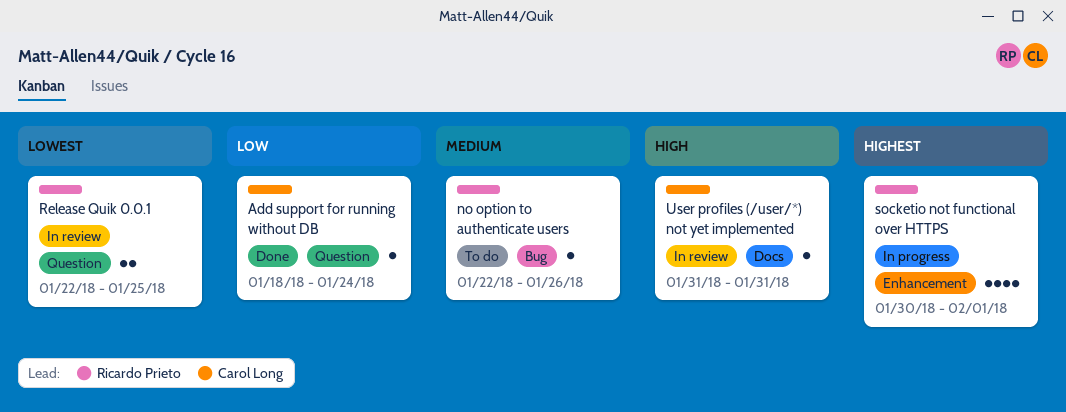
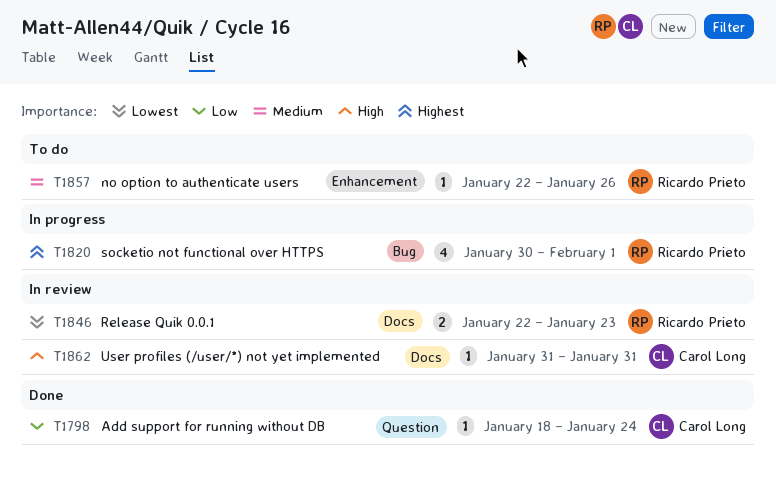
no option to authenticate users, label: Bug -> Enhancement
Release Quik 0.0.1, label: Question -> Docs
Release Quik 0.0.1, due: Jan 25 -> Jan 23
socketio not functional over HTTPS, label: Enhancement -> Bug

